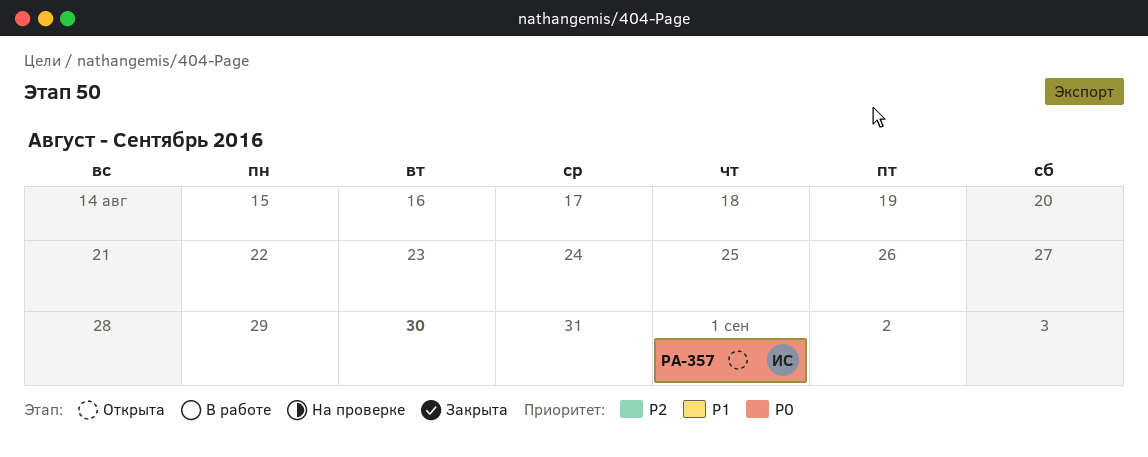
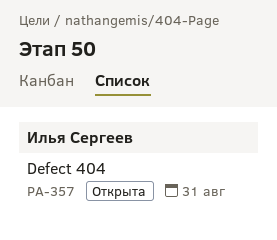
PA-357, due: Sep 1 -> Aug 31

